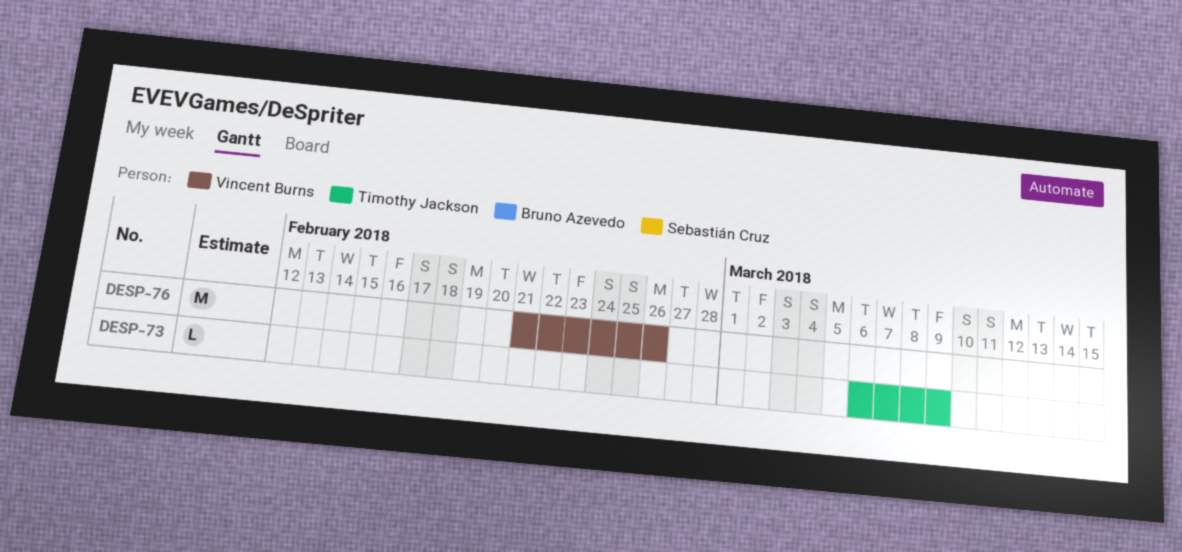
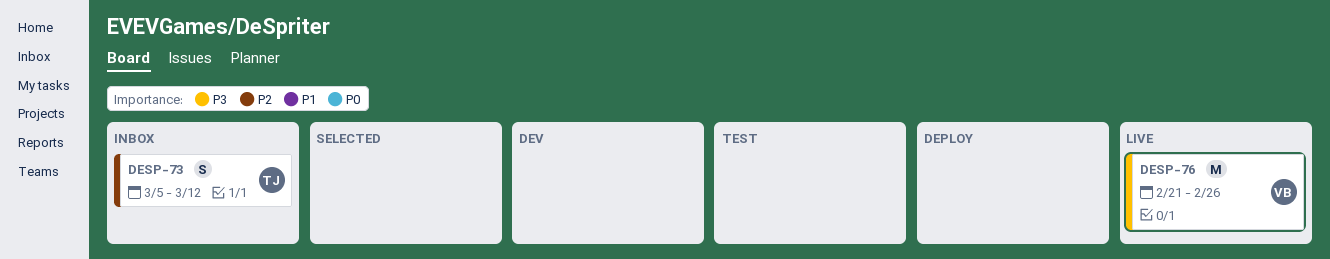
DESP-73, estimate: L -> S
DESP-73, start: Mar 6 -> Mar 5
DESP-73, due: Mar 9 -> Mar 12

